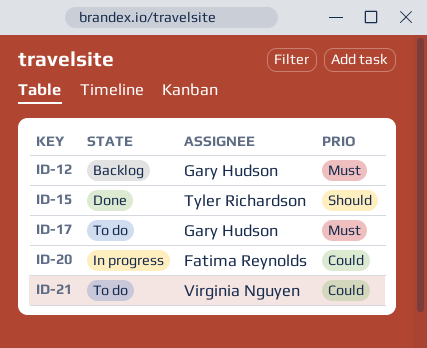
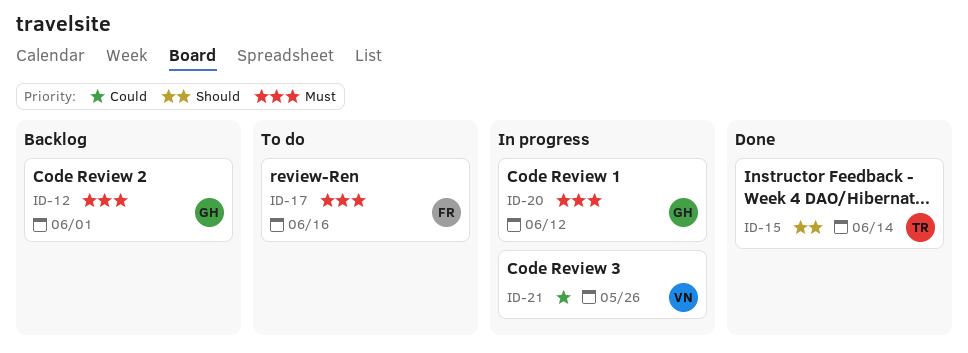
ID-17, owner: Gary Hudson -> Fatima Reynolds
ID-20, owner: Fatima Reynolds -> Gary Hudson
ID-20, priority: Could -> Must
ID-21, status: To do -> In progress

